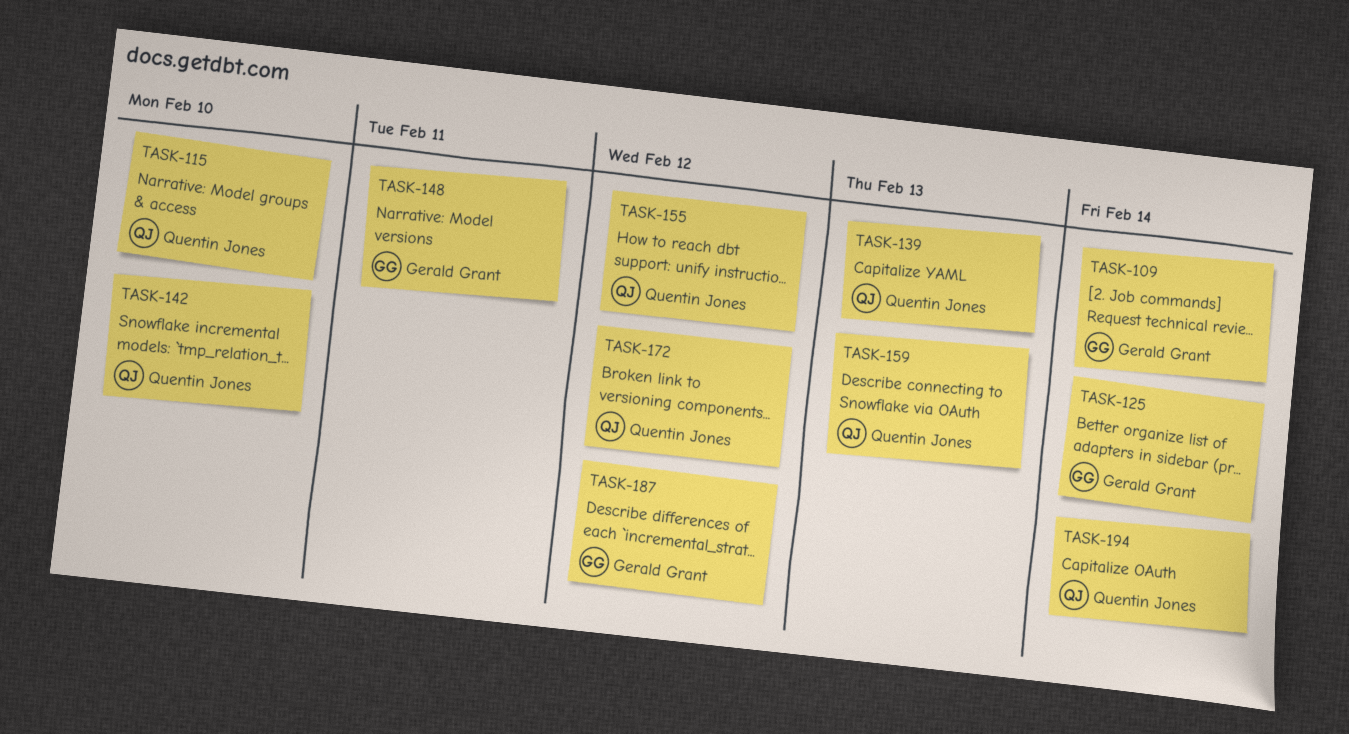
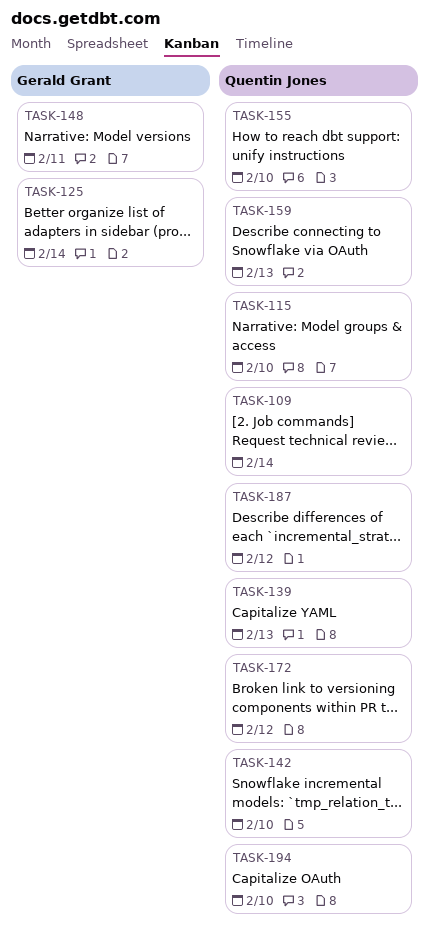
TASK-109, owner: Gerald Grant -> Quentin Jones
TASK-155, due: Feb 12 -> Feb 10
TASK-187, owner: Gerald Grant -> Quentin Jones
TASK-194, due: Feb 14 -> Feb 10

